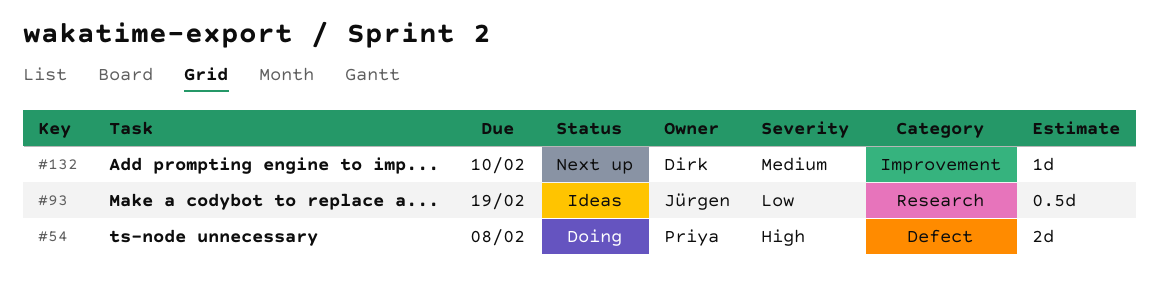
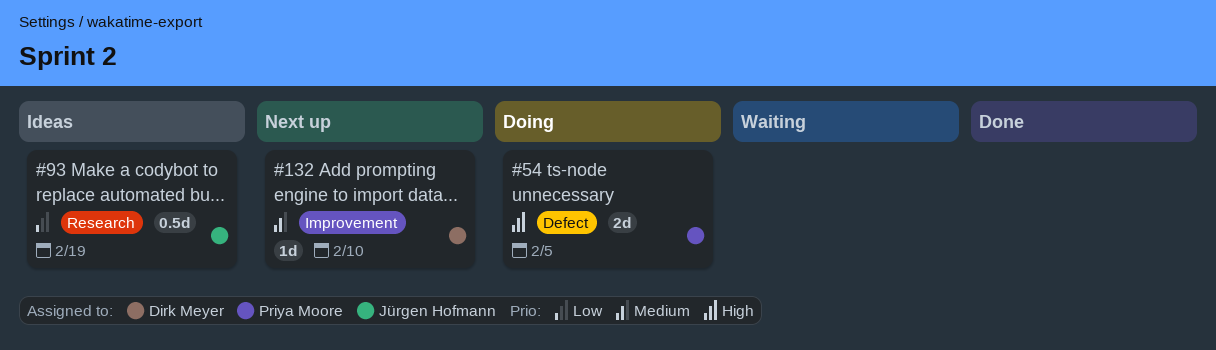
#54, due: Feb 8 -> Feb 5

